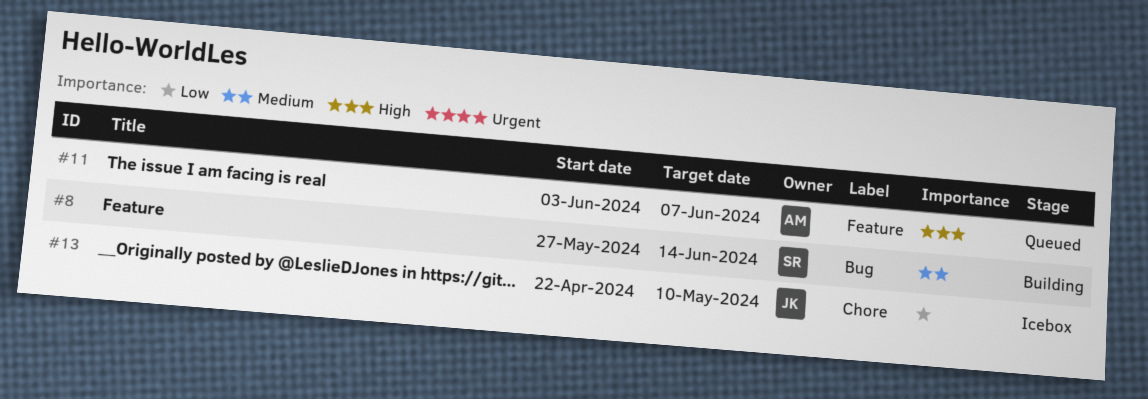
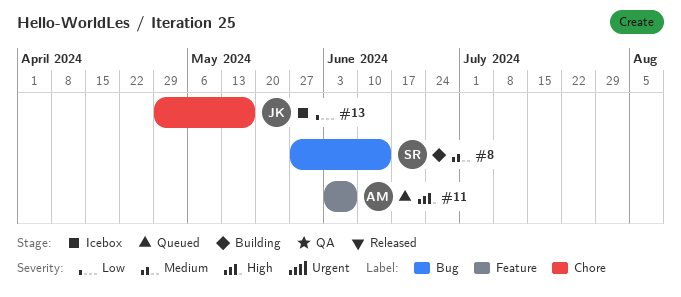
#13, start: Apr 22 -> Apr 29
#13, due: May 10 -> May 17

